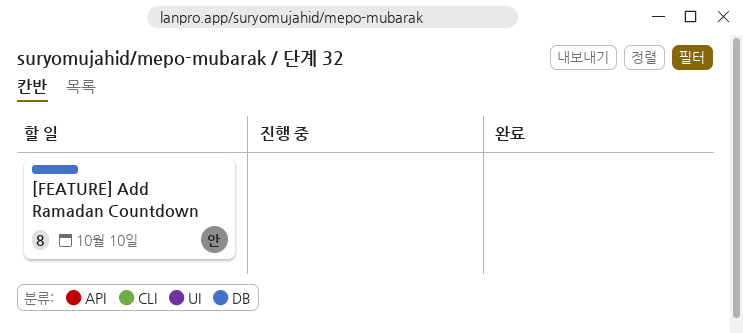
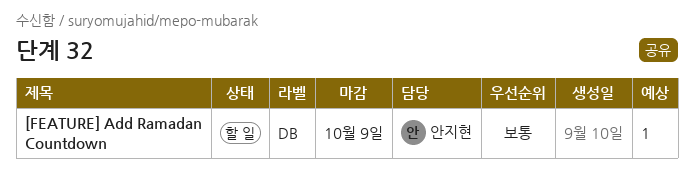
[FEATURE] Add Ramadan Countdown, estimate: 8 -> 1
[FEATURE] Add Ramadan Countdown, due: Oct 10 -> Oct 9

